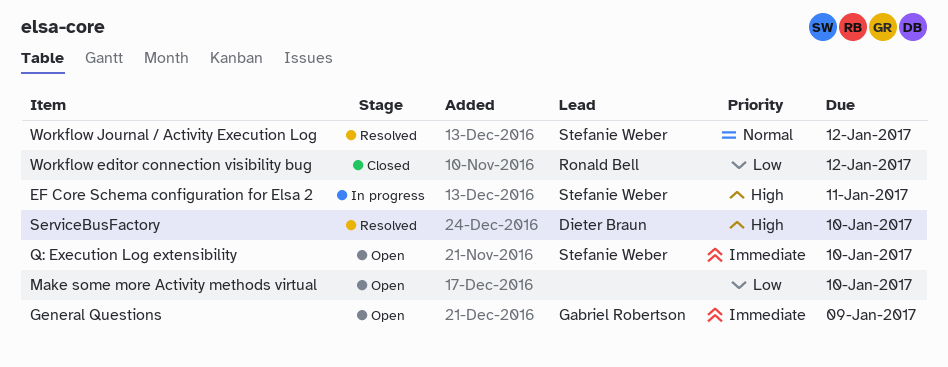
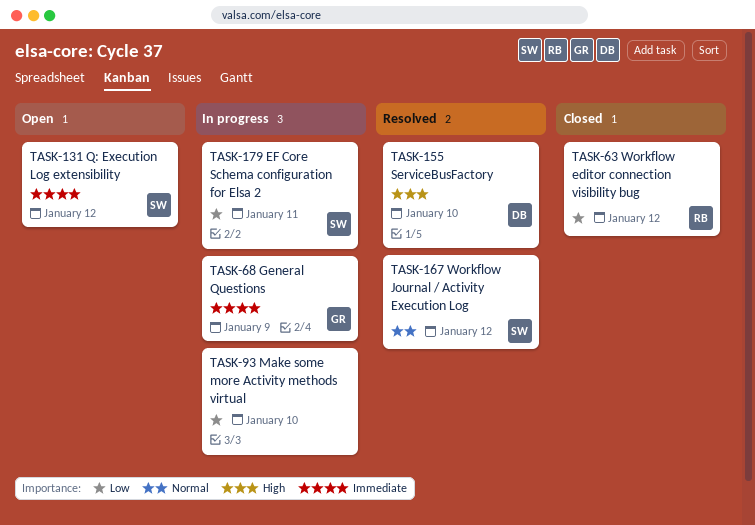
EF Core Schema configuration for Elsa 2, priority: High -> Low
General Questions, status: Open -> In progress
Make some more Activity methods virtual, status: Open -> In progress
Q: Execution Log extensibility, due: Jan 10 -> Jan 12

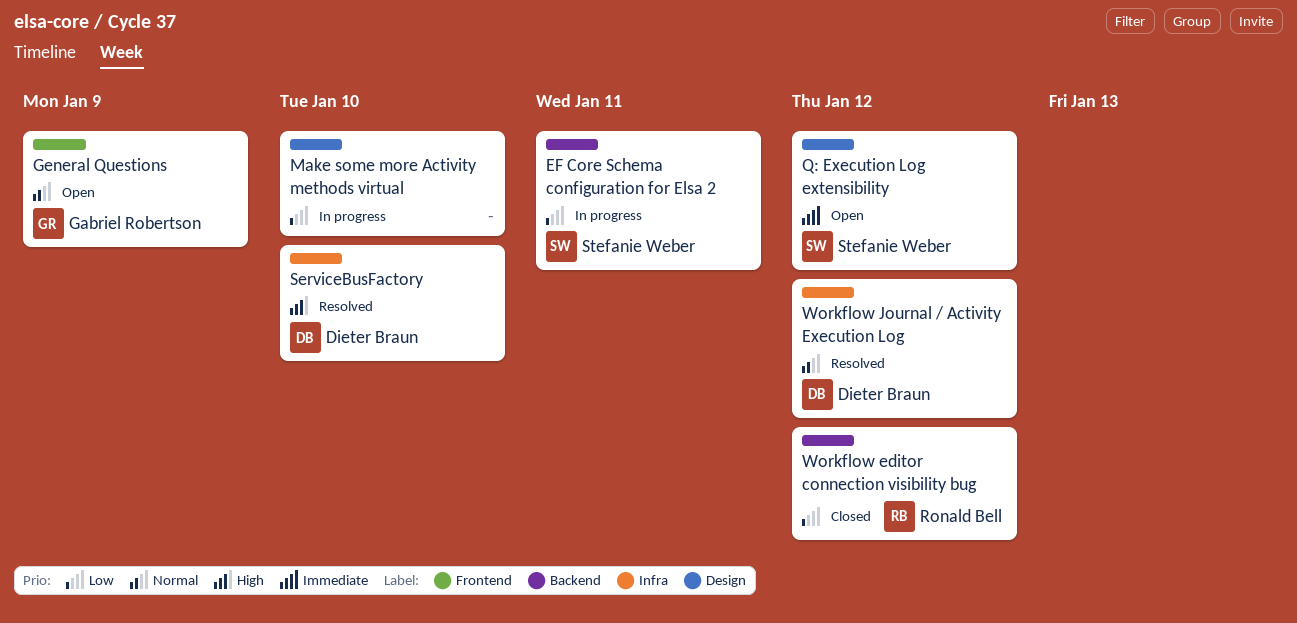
General Questions, status: In progress -> Open
General Questions, priority: Immediate -> Normal
Workflow Journal / Activity Execution Log, owner: Stefanie Weber -> Dieter Braun

